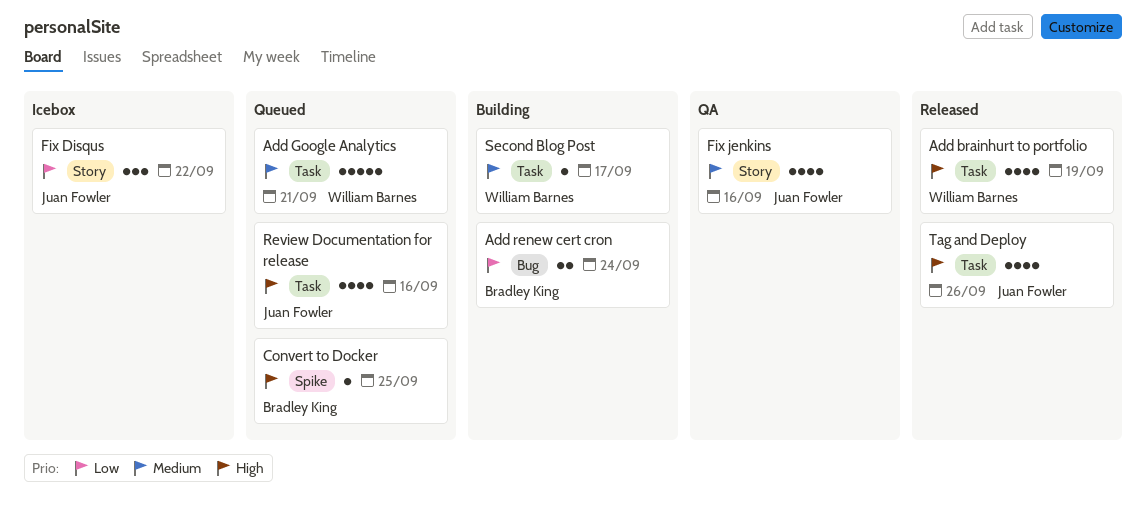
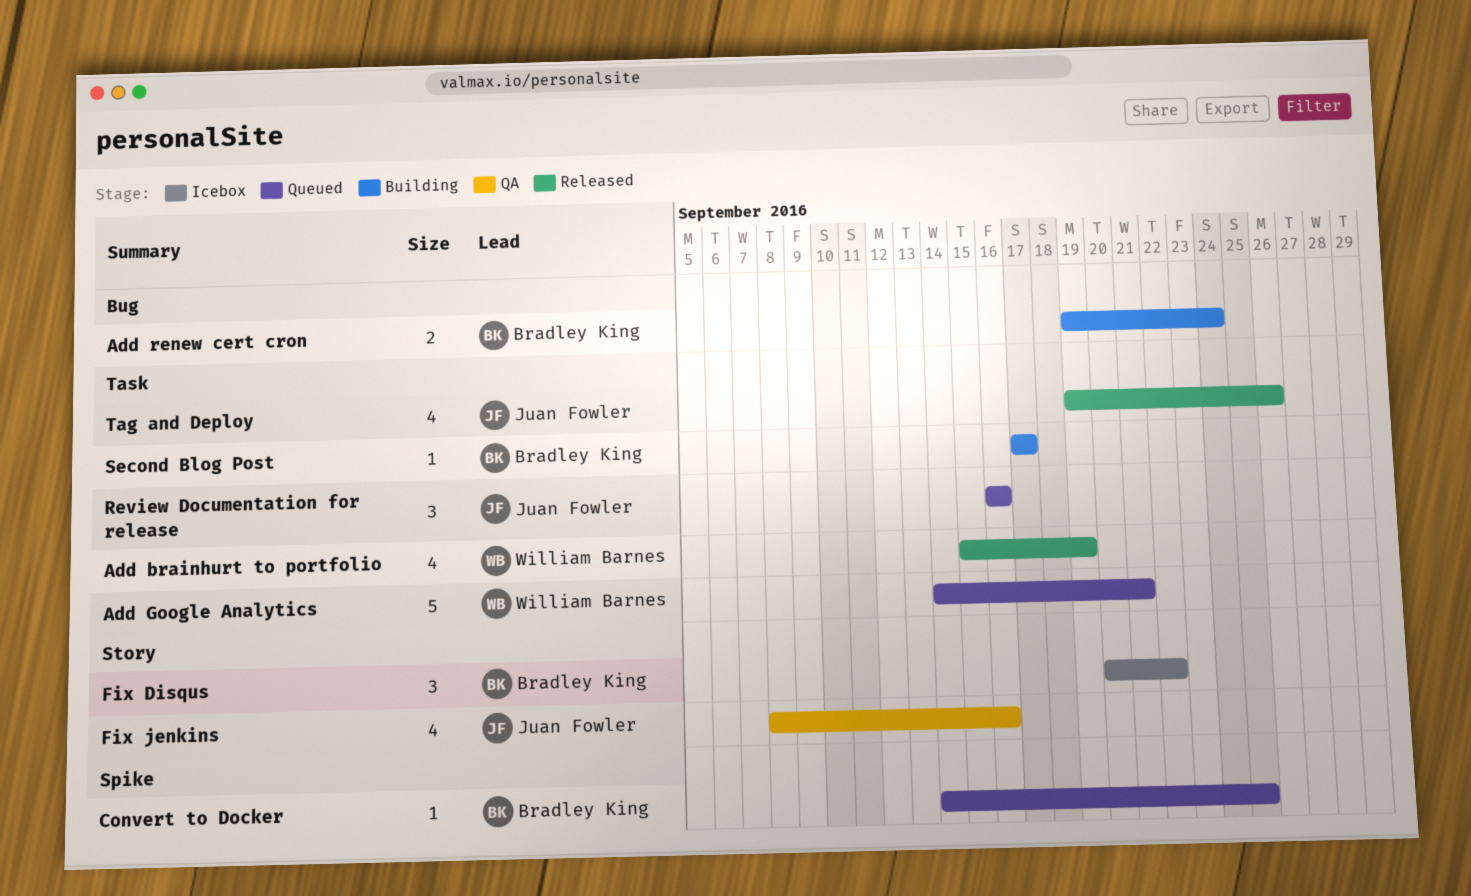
Fix Disqus, owner: Juan Fowler -> Bradley King
Review Documentation for release, estimate: 4 -> 3
Second Blog Post, owner: William Barnes -> Bradley King

